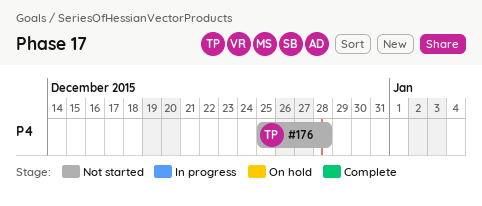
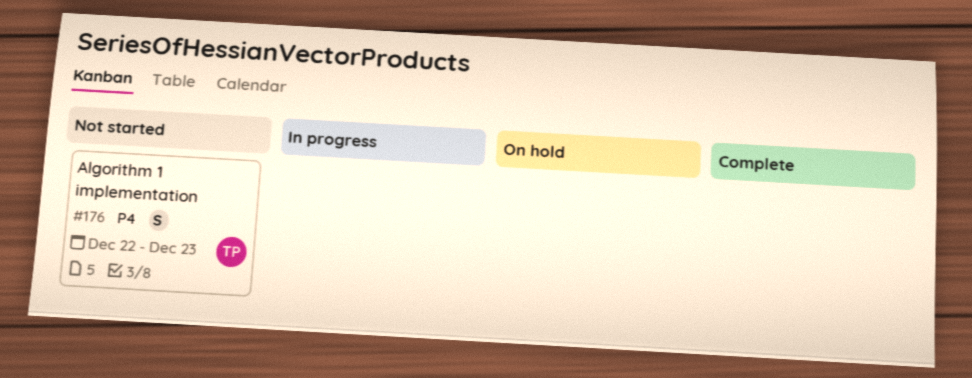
#176, start: Dec 25 -> Dec 22
#176, due: Dec 28 -> Dec 23

